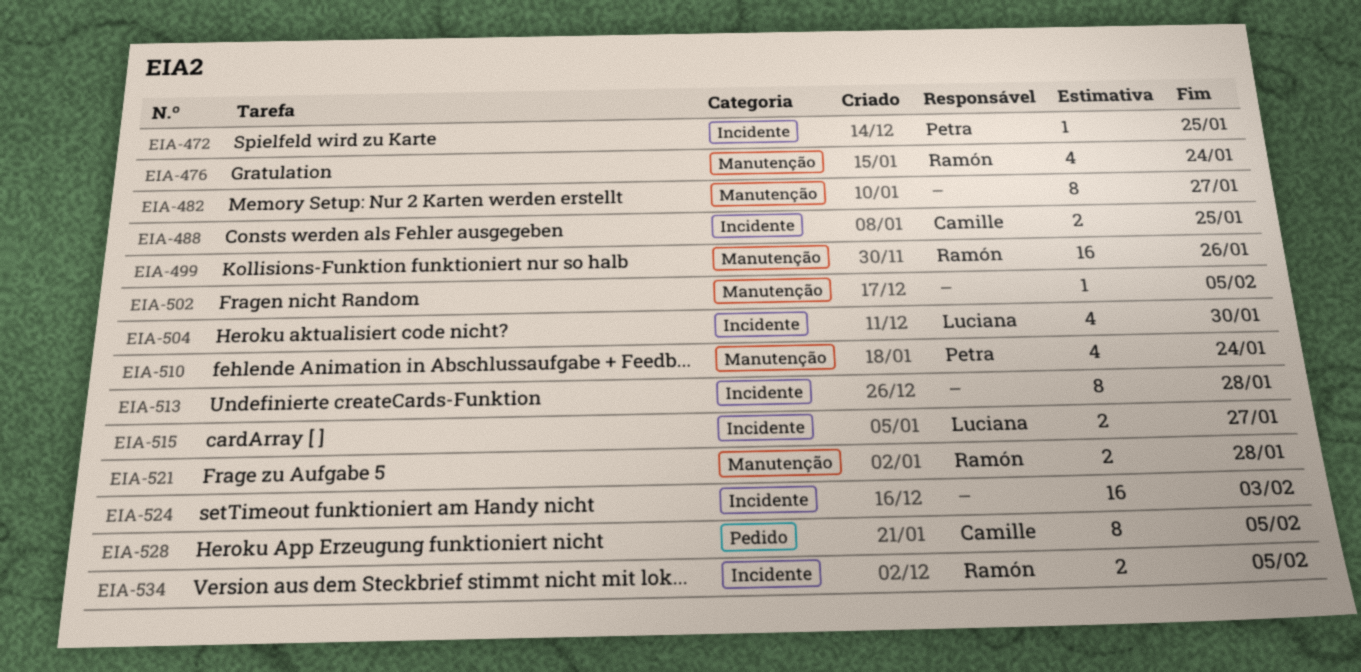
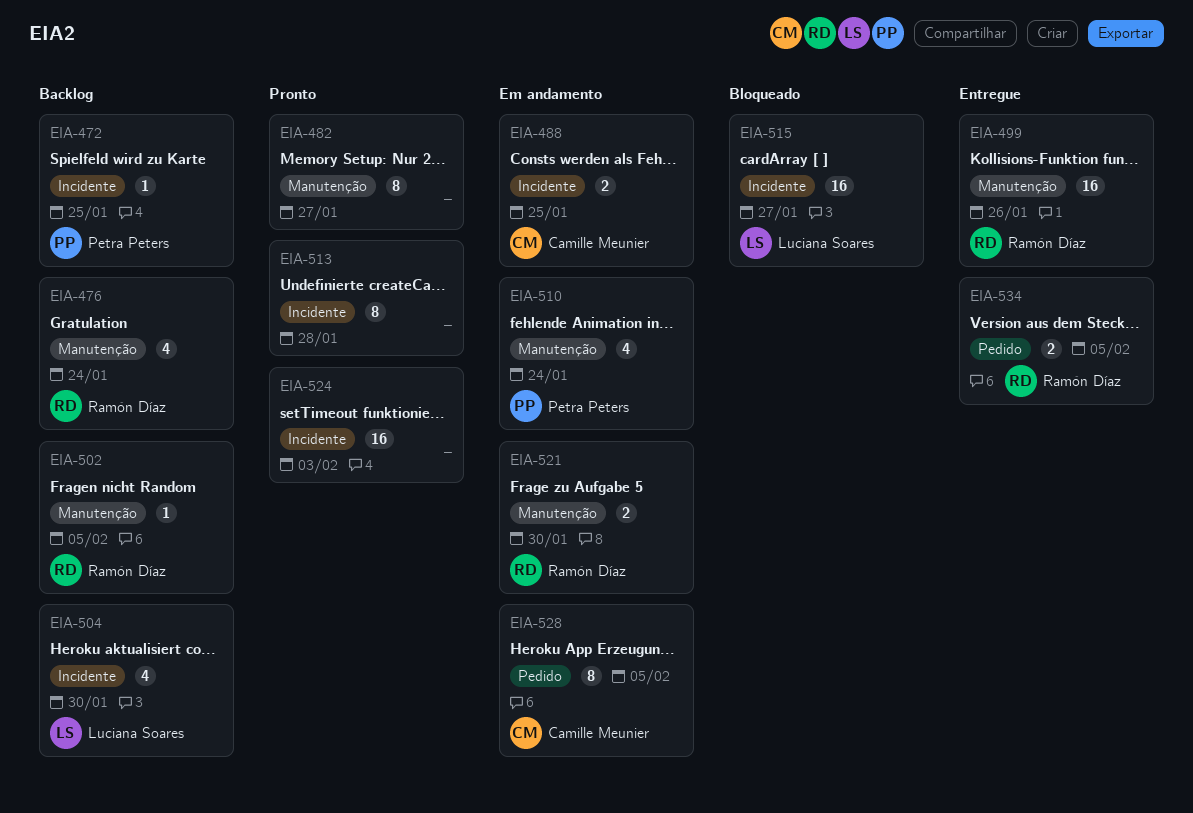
EIA-502, owner: none -> Ramón Díaz
EIA-515, estimate: 2 -> 16
EIA-521, due: Jan 28 -> Jan 30
EIA-534, label: Incidente -> Pedido

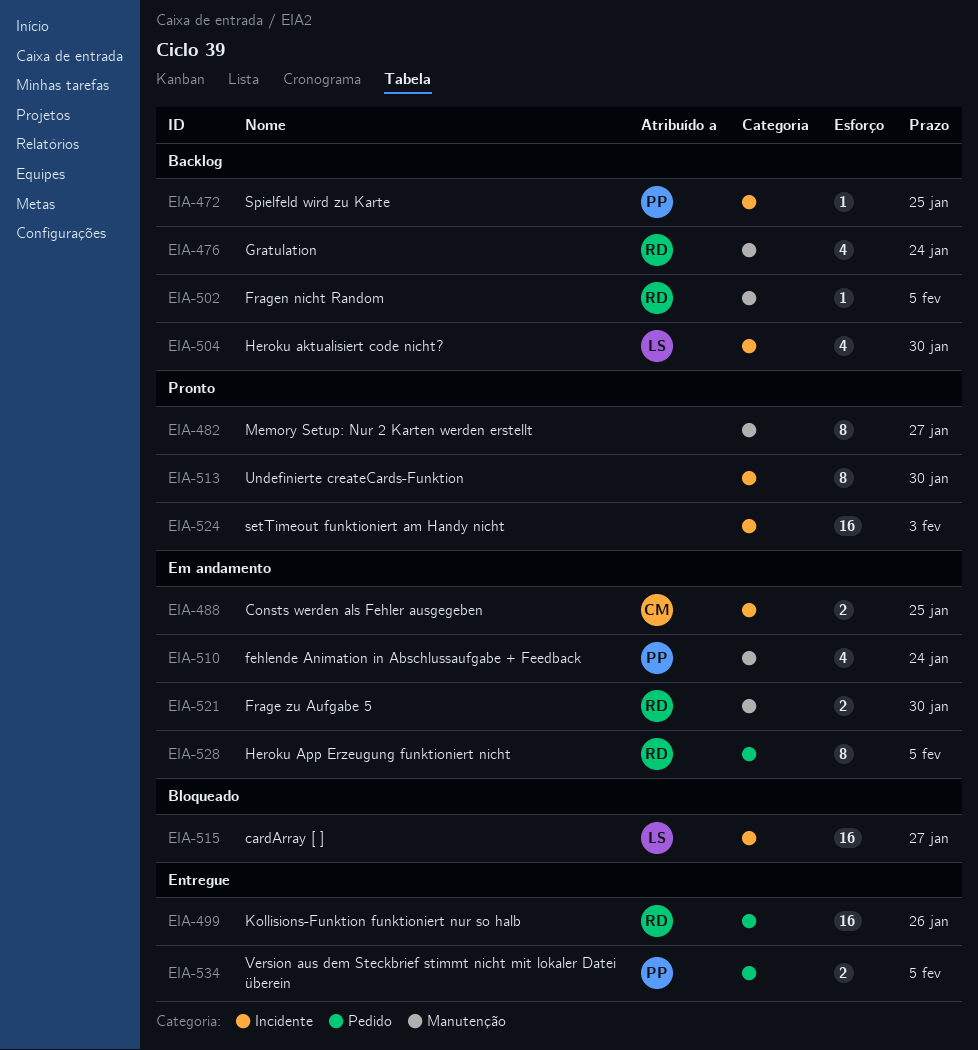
EIA-499, label: Manutenção -> Pedido
EIA-513, due: Jan 28 -> Jan 30
EIA-528, owner: Camille Meunier -> Ramón Díaz
EIA-534, owner: Ramón Díaz -> Petra Peters

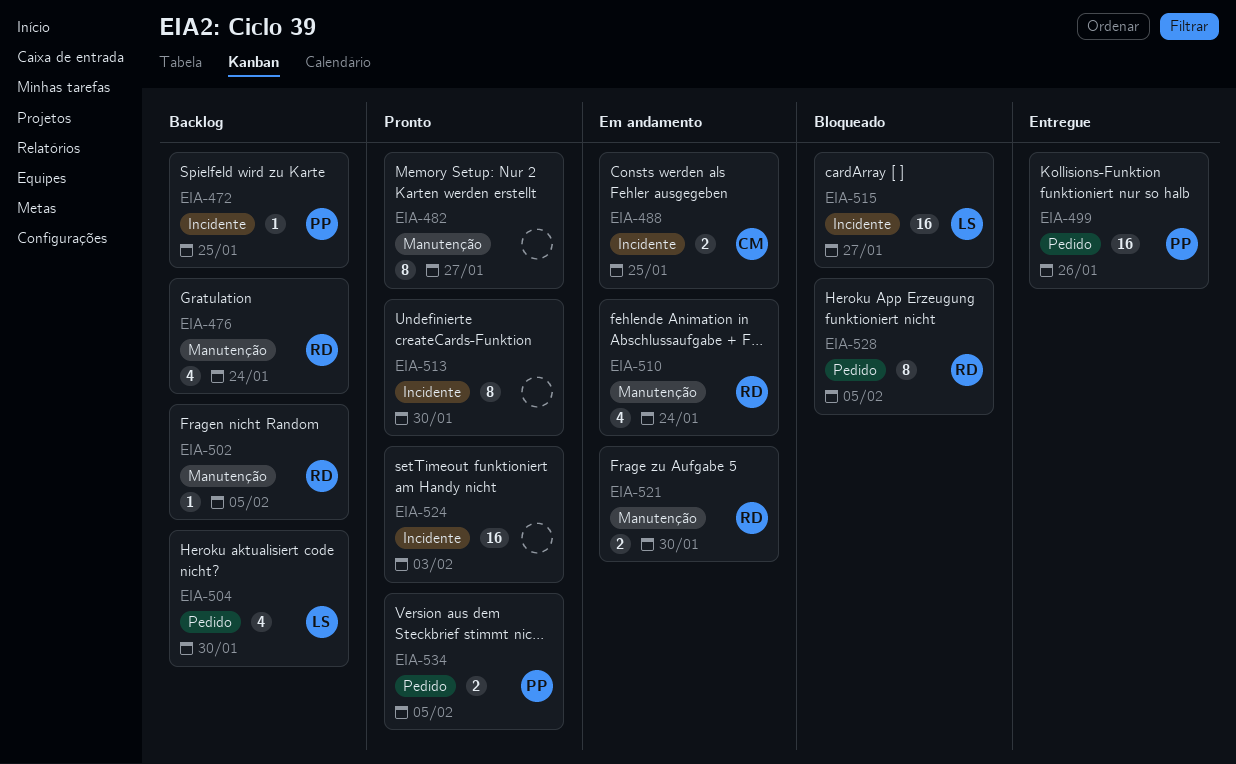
EIA-499, owner: RD -> PP
EIA-504, label: Incidente -> Pedido
EIA-510, owner: PP -> RD
EIA-528, status: Em andamento -> Bloqueado
EIA-534, status: Entregue -> Pronto

